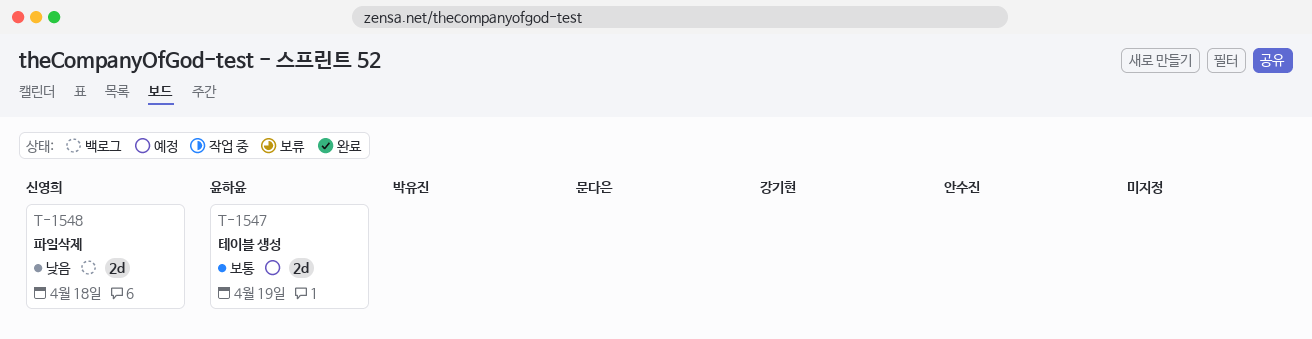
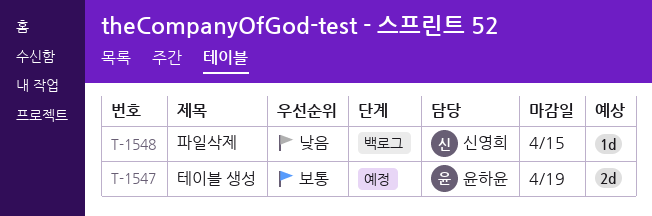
T-1548, estimate: 2d -> 1d
T-1548, due: Apr 18 -> Apr 15

